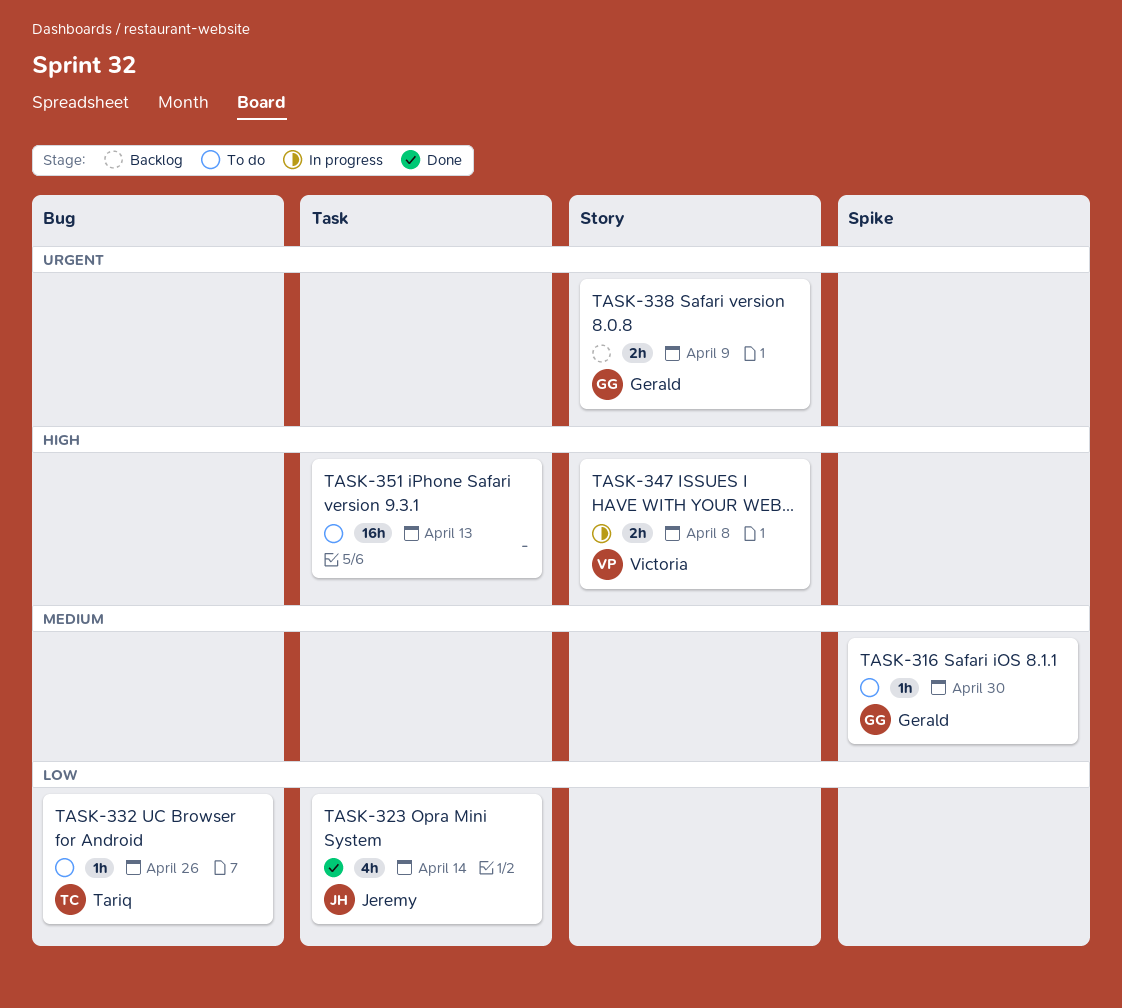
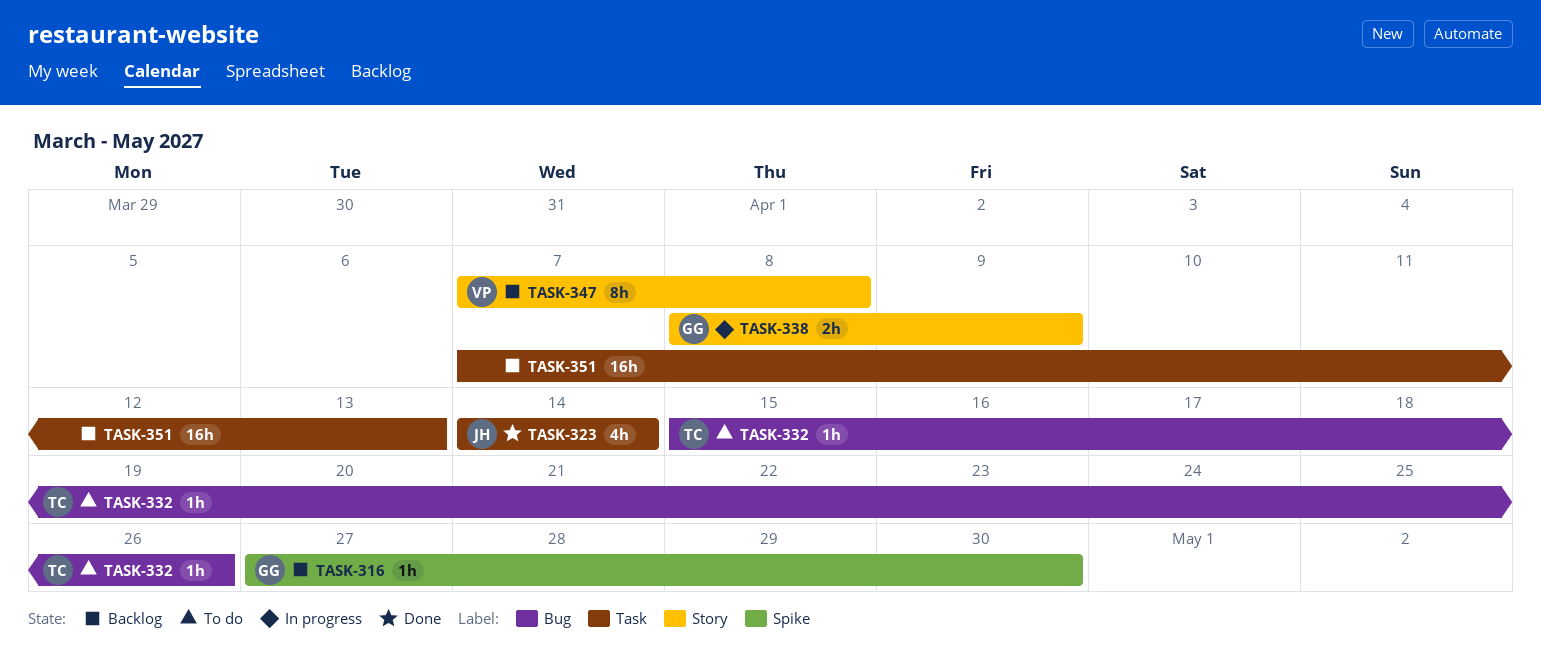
TASK-316, status: To do -> Backlog
TASK-338, status: Backlog -> In progress
TASK-347, status: In progress -> Backlog
TASK-347, estimate: 2h -> 8h
TASK-351, status: To do -> Backlog

